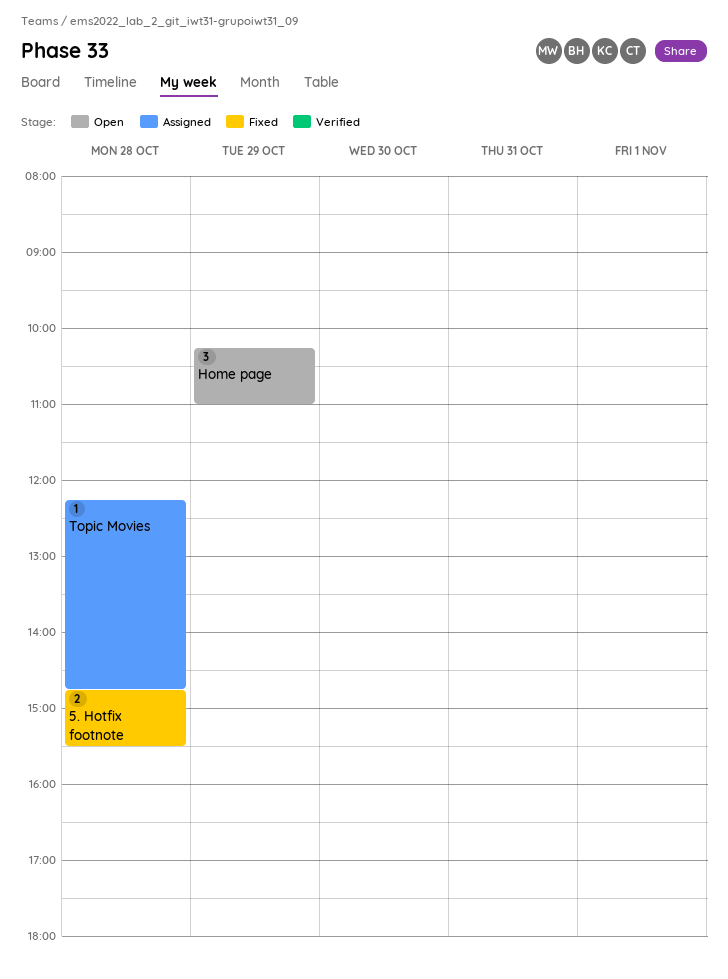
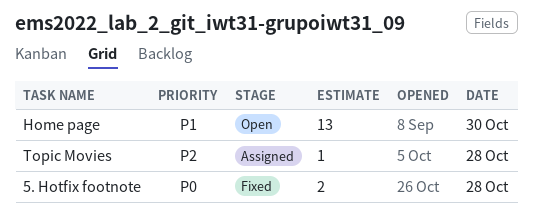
Home page, estimate: 3 -> 13
Home page, day: Oct 29 -> Oct 30

